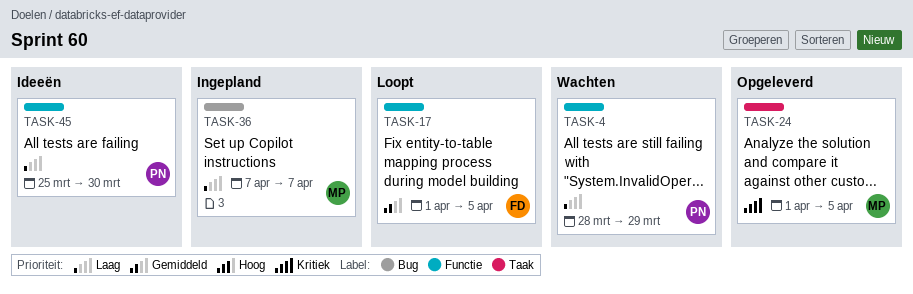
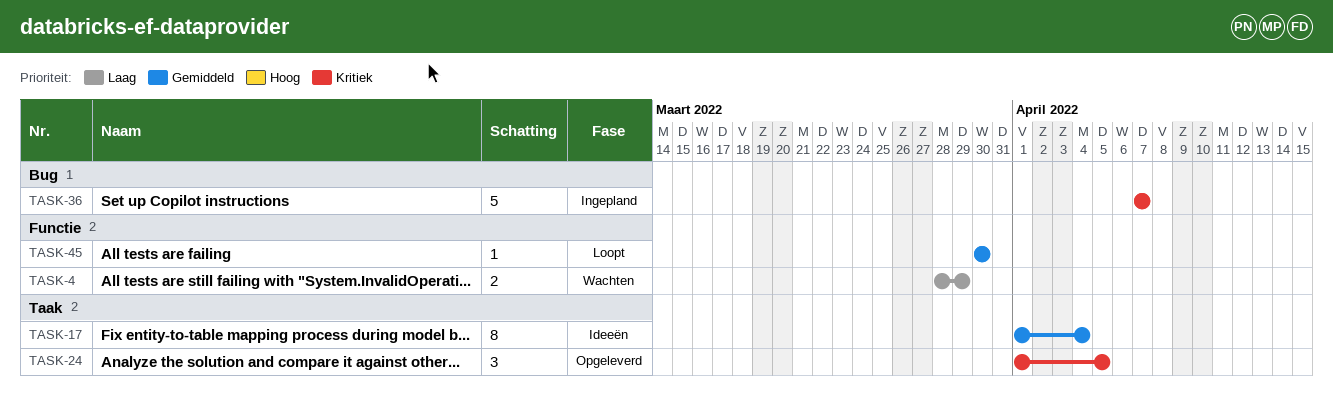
TASK-17, status: Loopt -> Ideeën
TASK-17, label: Functie -> Taak
TASK-17, due: Apr 5 -> Apr 4
TASK-36, priority: Laag -> Kritiek
TASK-45, status: Ideeën -> Loopt
TASK-45, priority: Laag -> Gemiddeld
TASK-45, start: Mar 25 -> Mar 30

